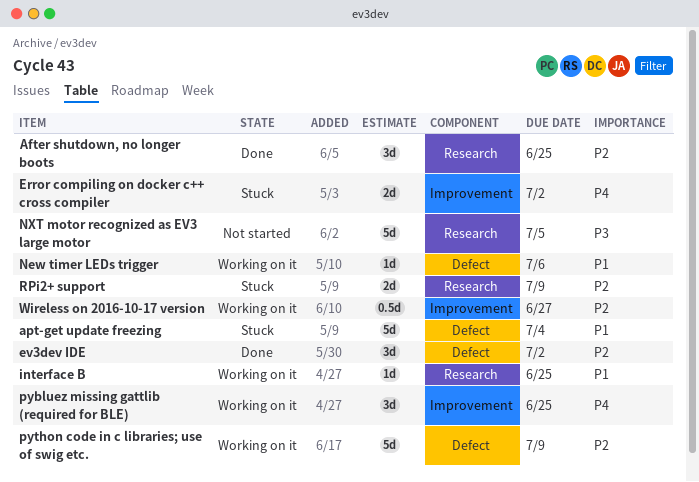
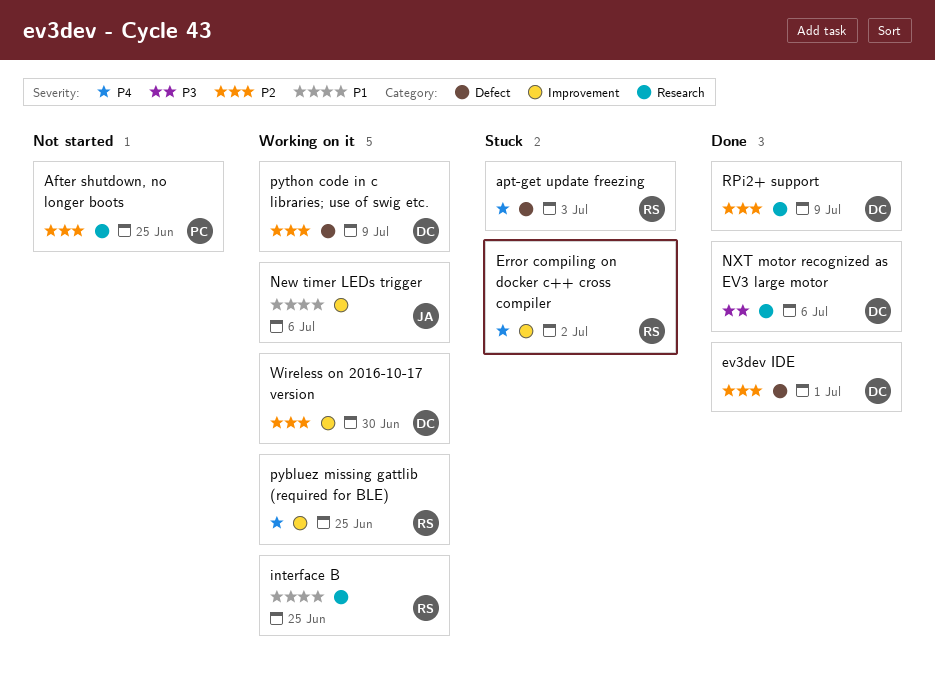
After shutdown, no longer boots, status: Done -> Not started
apt-get update freezing, priority: P1 -> P4
apt-get update freezing, due: Jul 4 -> Jul 3
ev3dev IDE, due: Jul 2 -> Jul 1
New timer LEDs trigger, label: Defect -> Improvement
NXT motor recognized as EV3 large motor, status: Not started -> Done
NXT motor recognized as EV3 large motor, due: Jul 5 -> Jul 6
RPi2+ support, status: Stuck -> Done
Wireless on 2016-10-17 version, due: Jun 27 -> Jun 30

